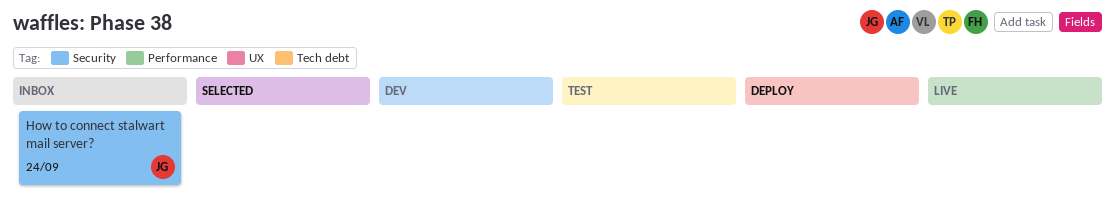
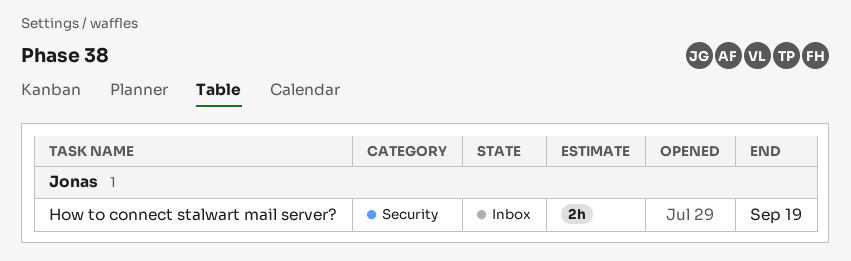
How to connect stalwart mail server?, due: Sep 24 -> Sep 19

